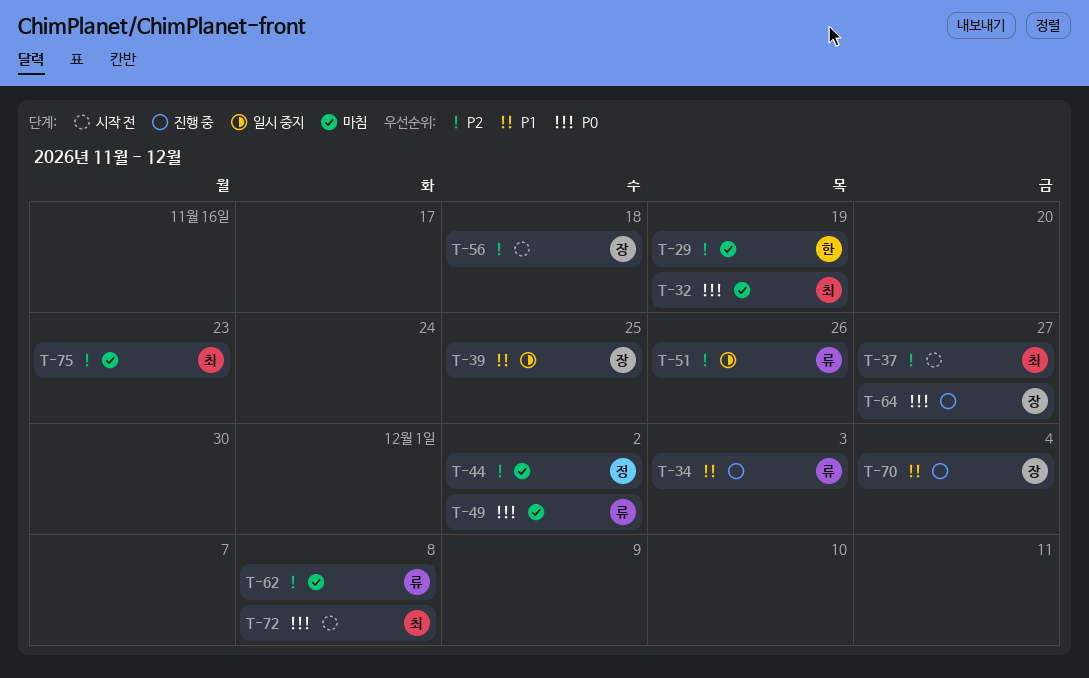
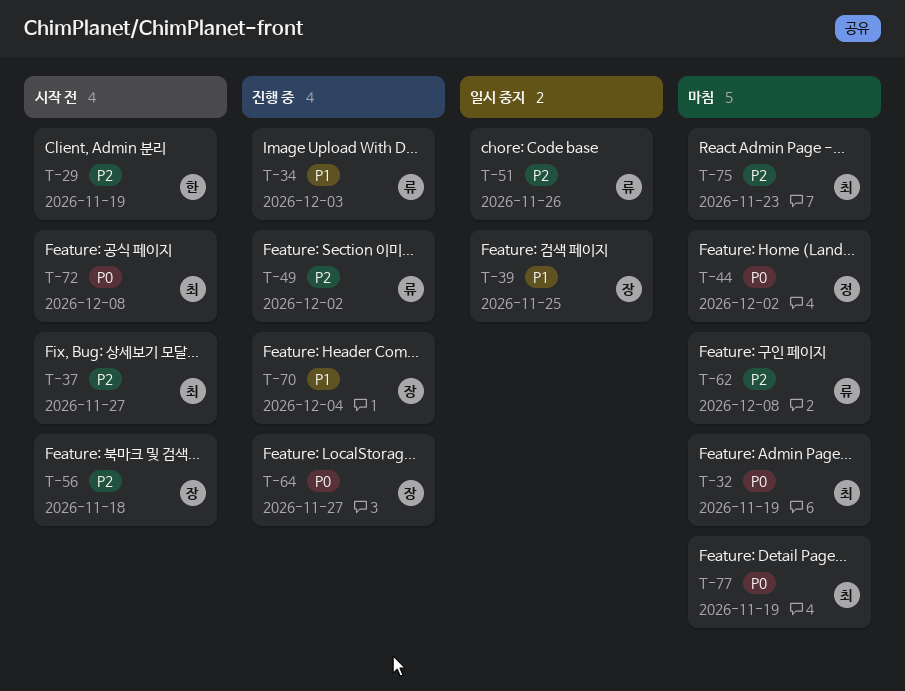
T-29, status: 마침 -> 시작 전
T-44, priority: P2 -> P0
T-49, status: 마침 -> 진행 중
T-49, priority: P0 -> P2
T-77: none -> present

